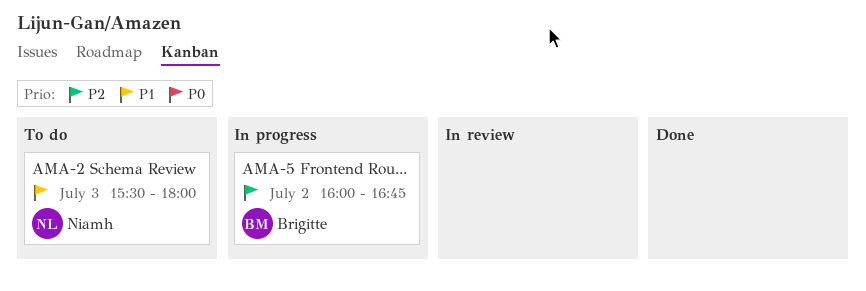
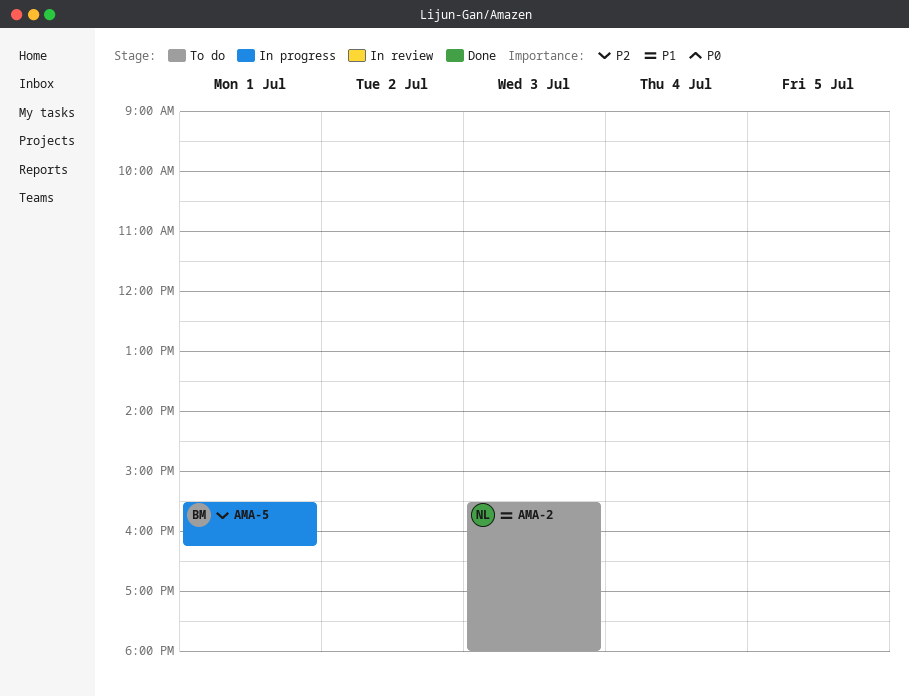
AMA-5, day: Jul 2 -> Jul 1
AMA-5, begins: 16:00 -> 15:30
AMA-5, ends: 16:45 -> 16:15

